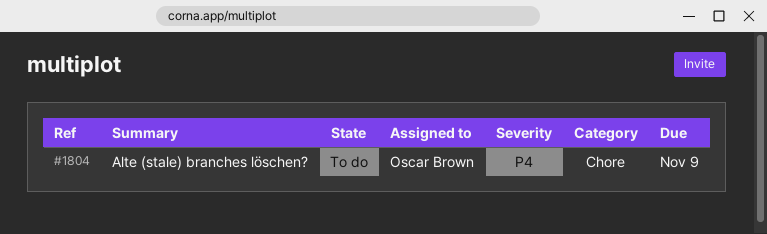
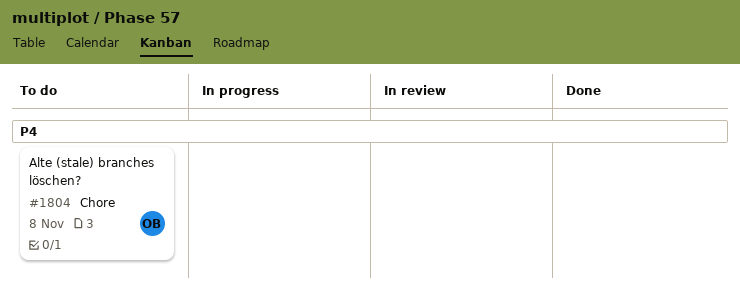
#1804, due: Nov 9 -> Nov 8

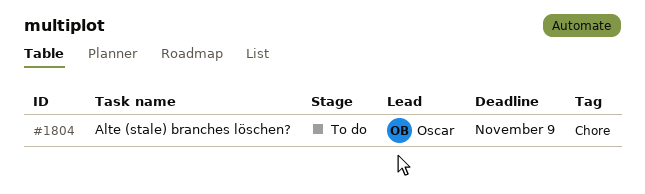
#1804, due: Nov 8 -> Nov 9

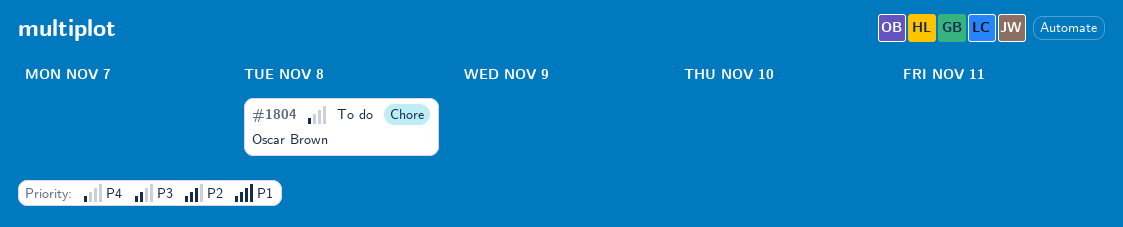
#1804, due: Nov 9 -> Nov 8

